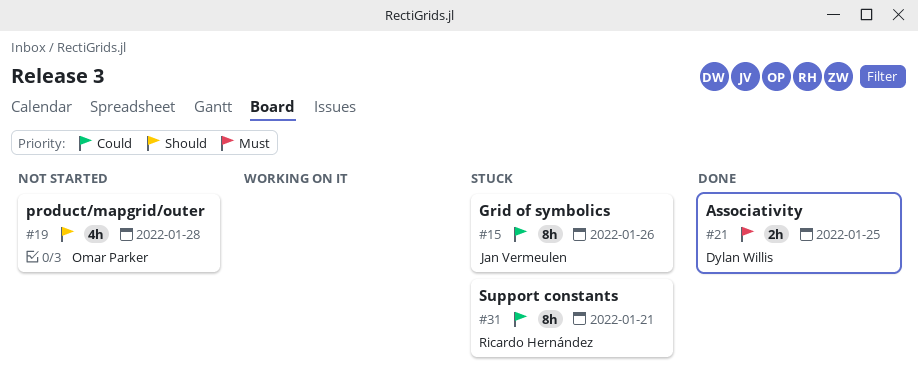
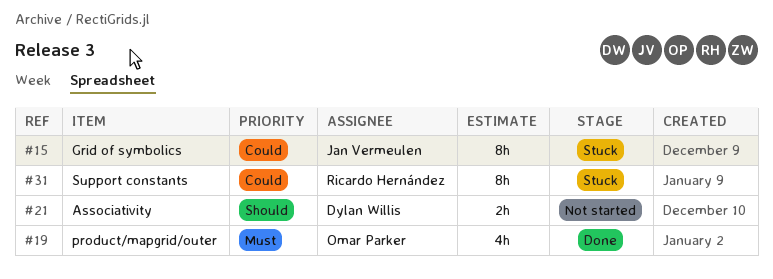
#19, status: Not started -> Done
#19, priority: Should -> Must
#21, status: Done -> Not started
#21, priority: Must -> Should

